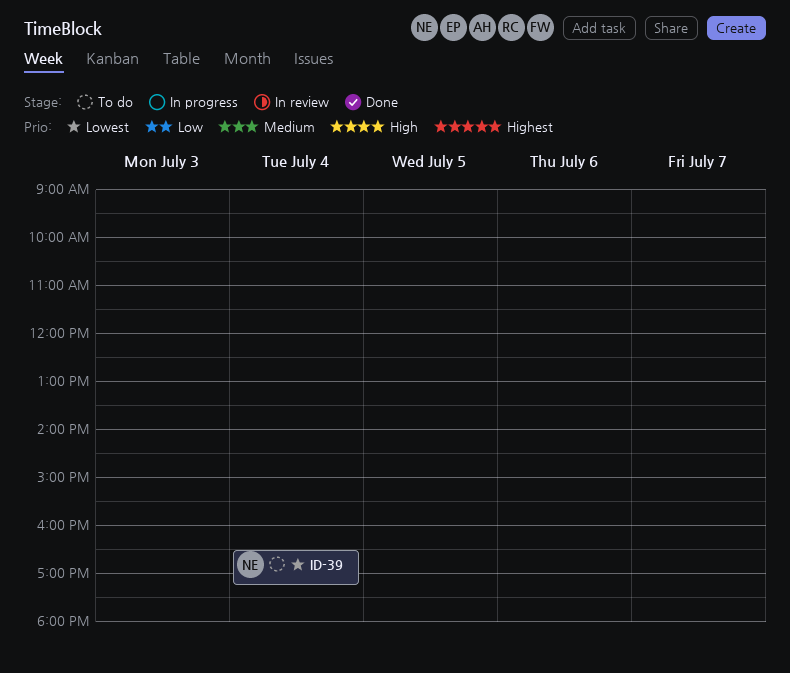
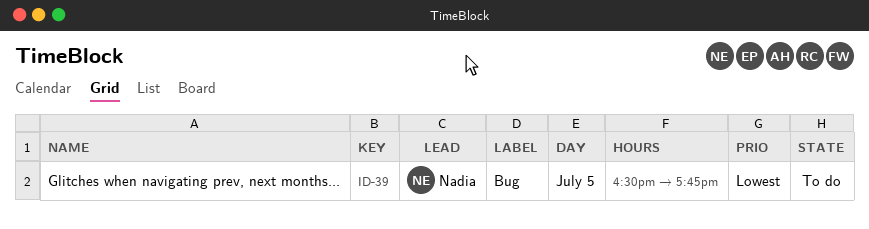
ID-39, day: Jul 4 -> Jul 5
ID-39, ends: 17:15 -> 17:45

